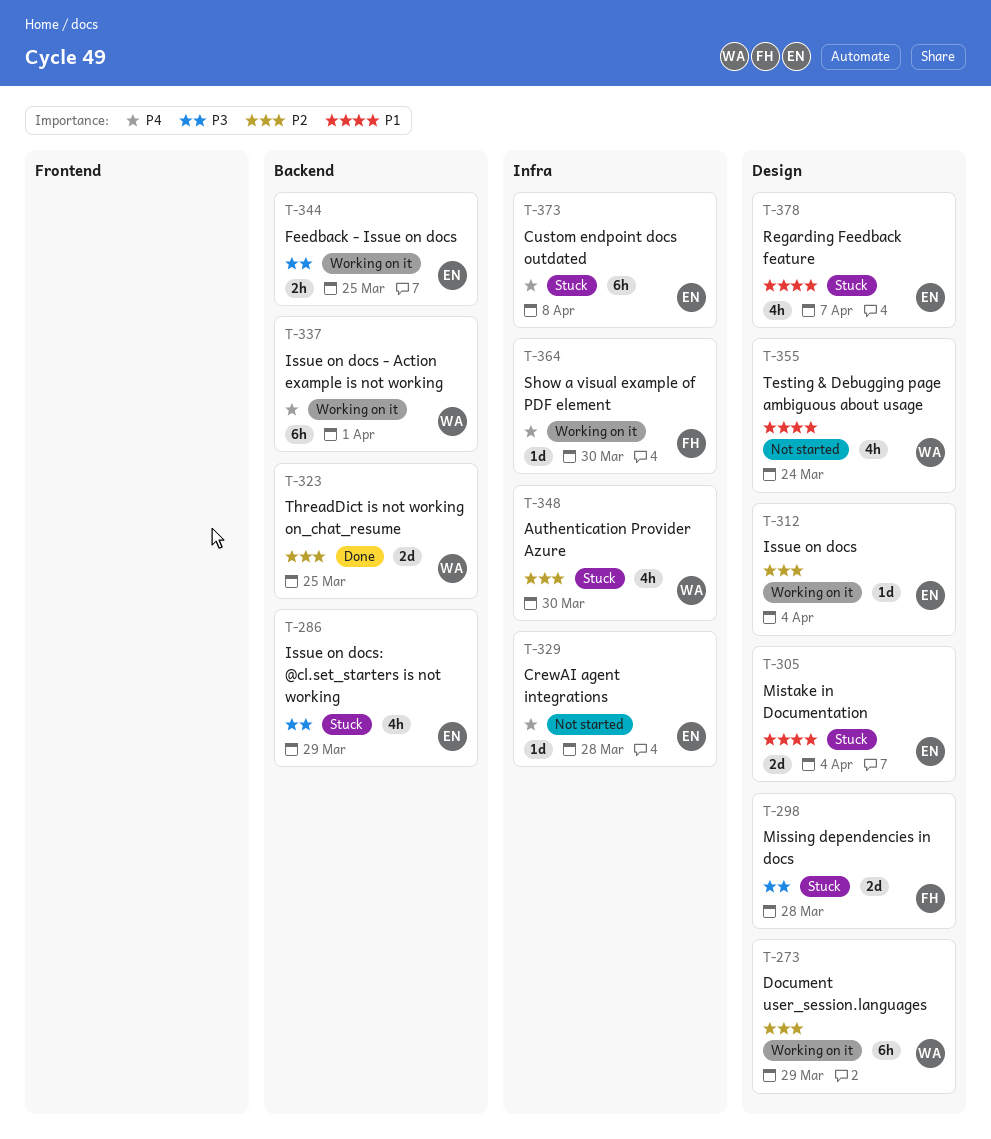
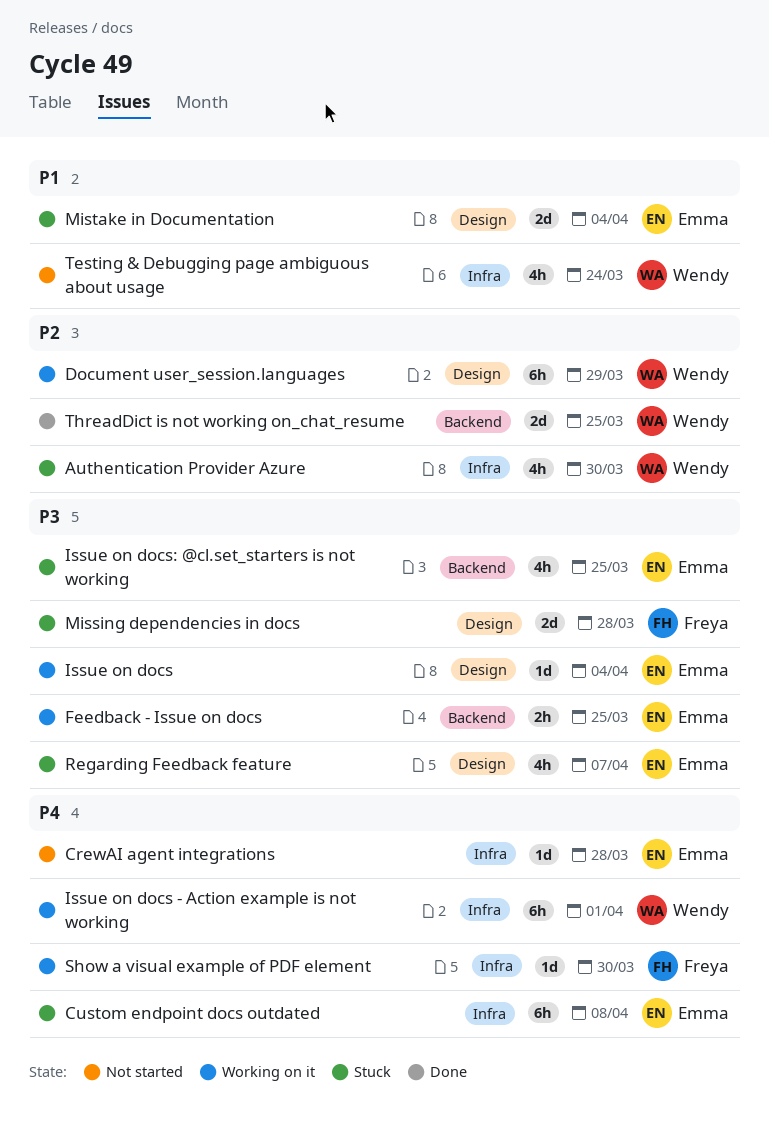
Issue on docs, priority: P2 -> P3
Issue on docs - Action example is not working, label: Backend -> Infra
Issue on docs: @cl.set_starters is not working, due: Mar 29 -> Mar 25
Regarding Feedback feature, priority: P1 -> P3
Testing & Debugging page ambiguous about usage, label: Design -> Infra

